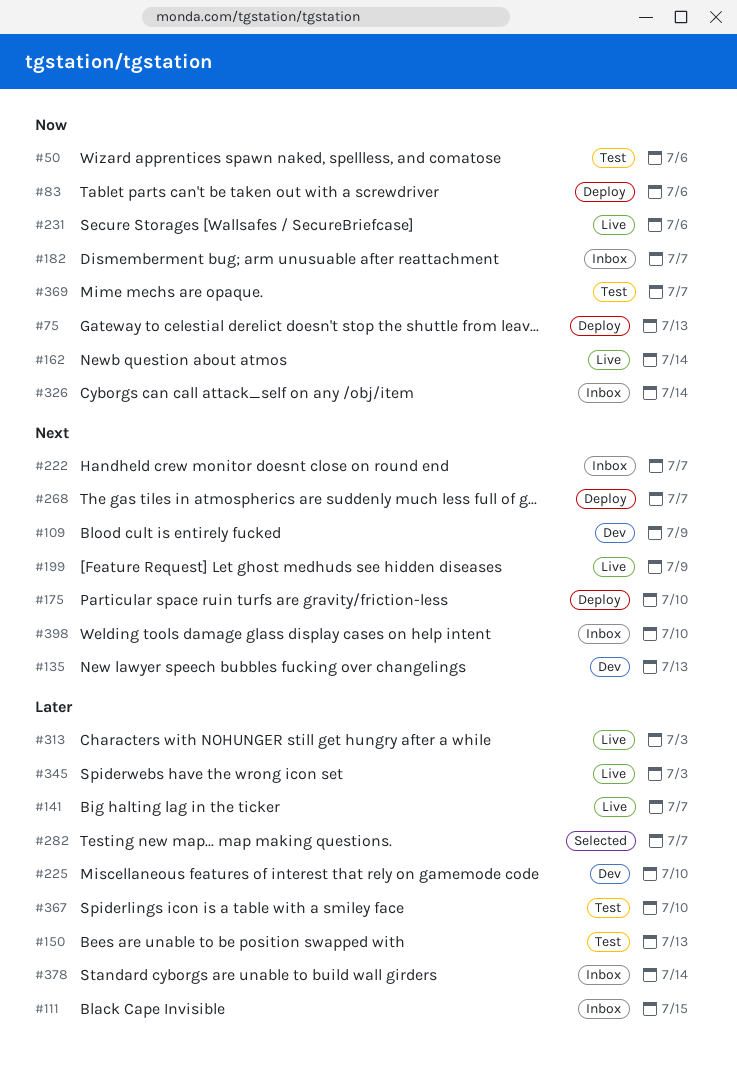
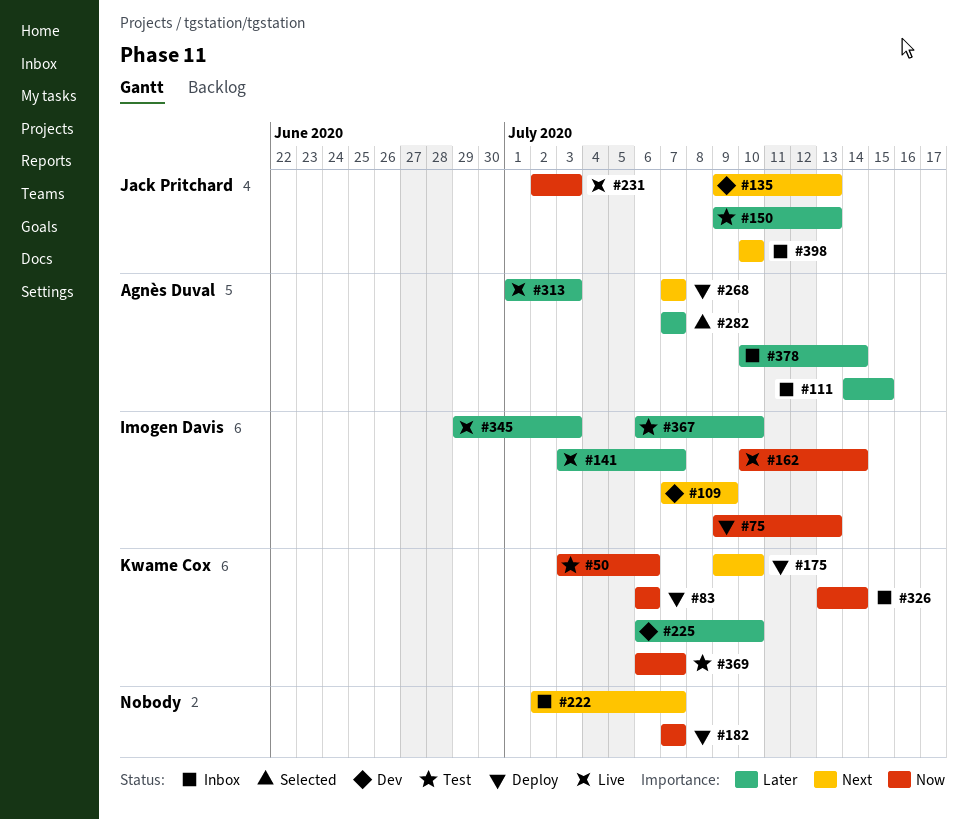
#182, status: Inbox -> Deploy
#199: present -> none
#231, due: Jul 6 -> Jul 3

